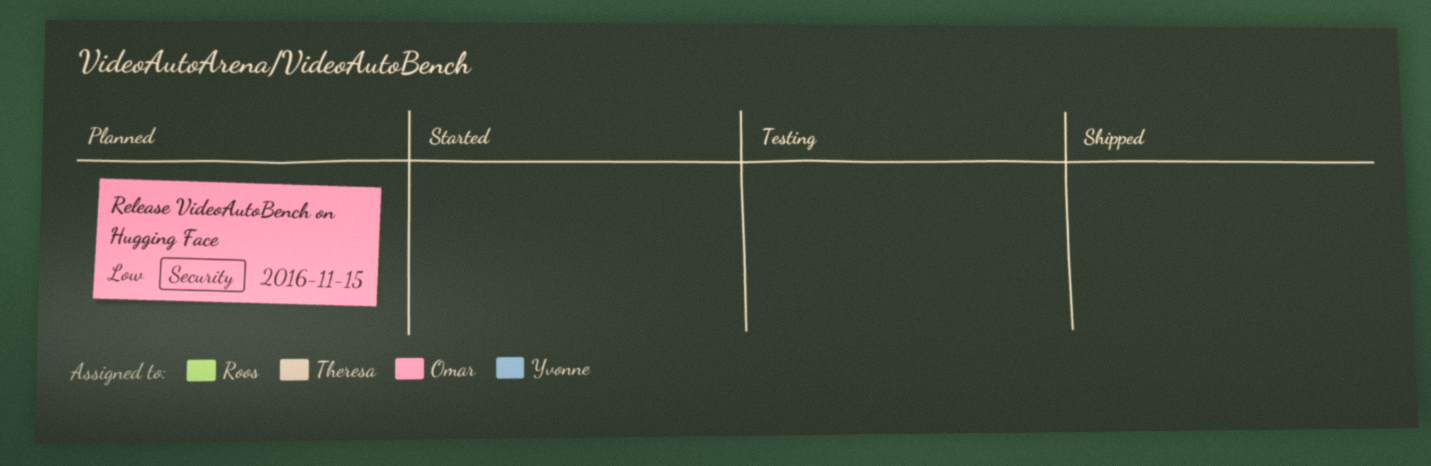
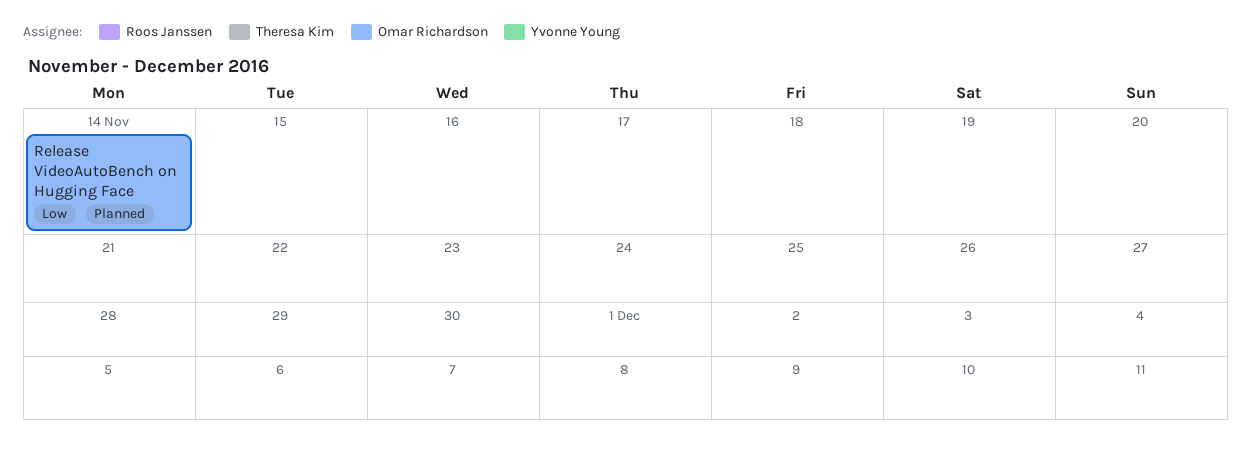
Release VideoAutoBench on Hugging Face, due: Nov 15 -> Nov 14

